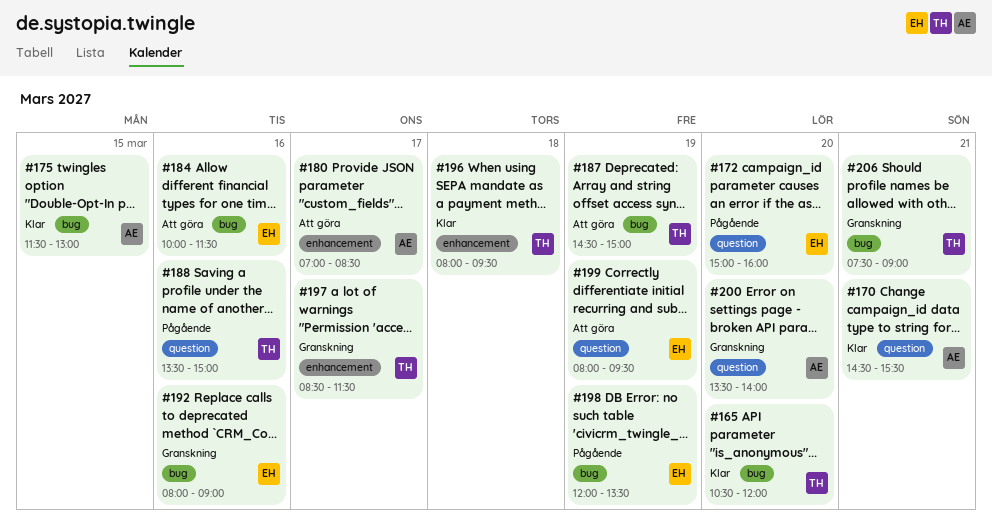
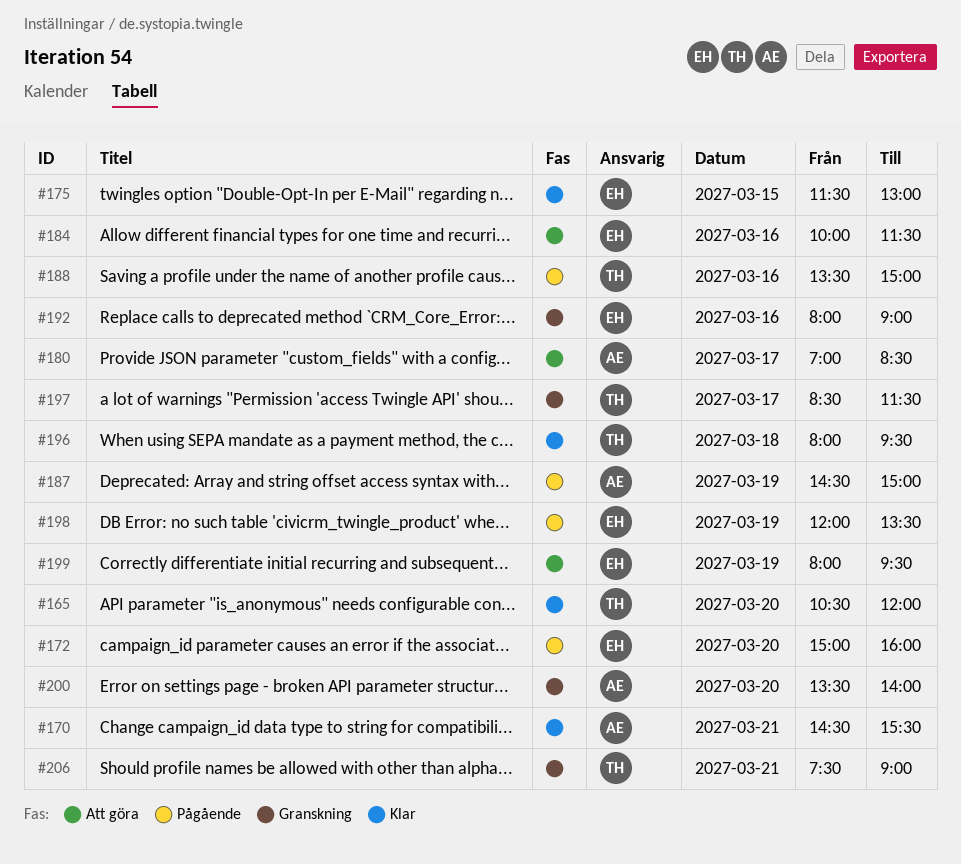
#175, owner: AE -> EH
#187, status: Att göra -> Pågående
#187, owner: TH -> AE

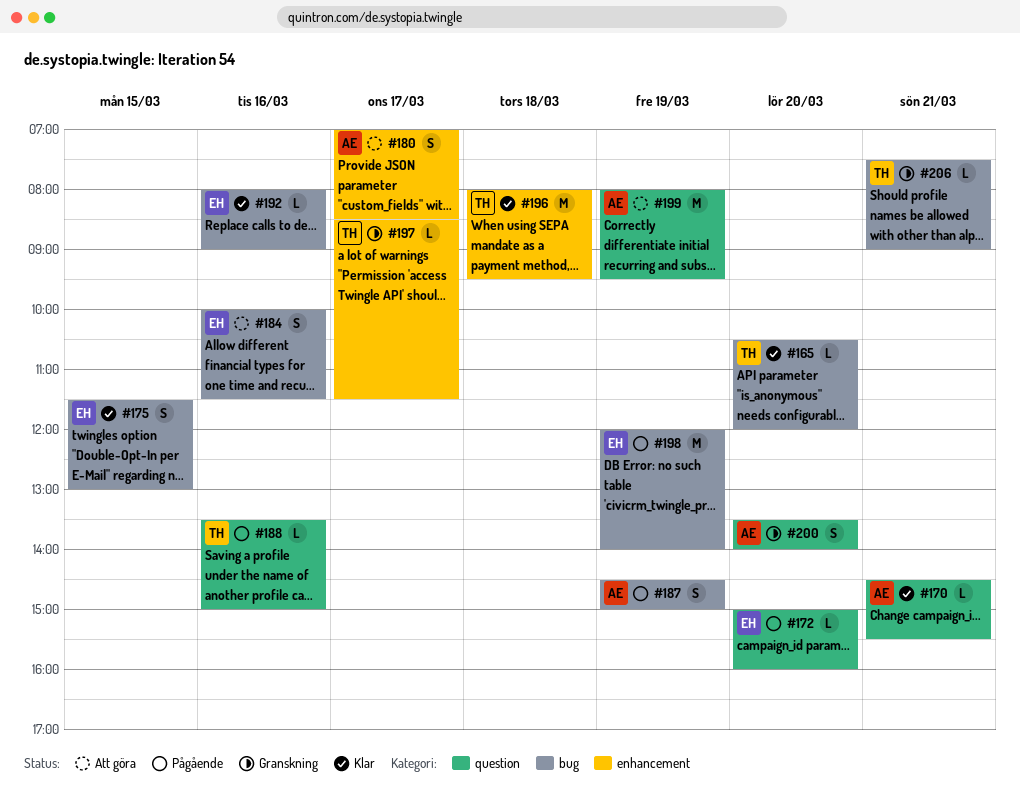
#192, status: Granskning -> Klar
#198, ends: 13:30 -> 14:00
#199, owner: EH -> AE

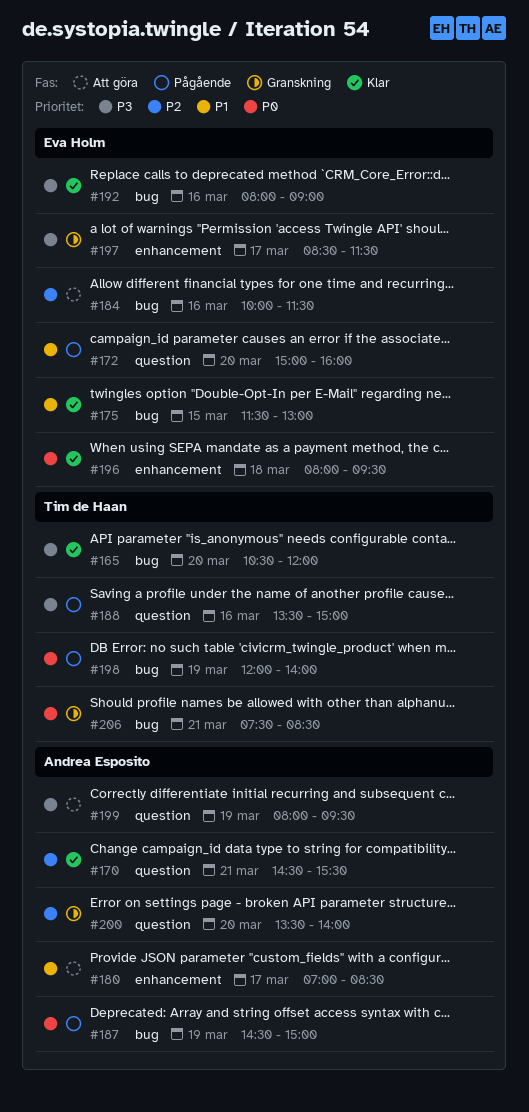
#196, owner: Tim de Haan -> Eva Holm
#197, owner: Tim de Haan -> Eva Holm
#198, owner: Eva Holm -> Tim de Haan
#206, ends: 09:00 -> 08:30

